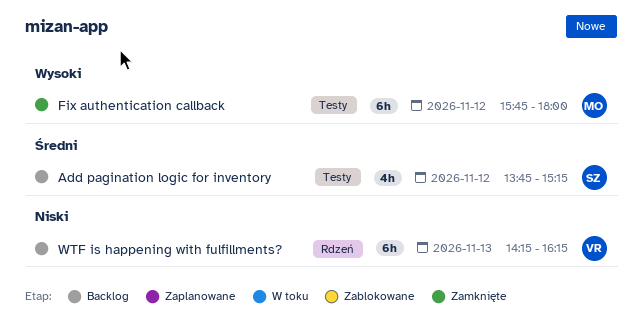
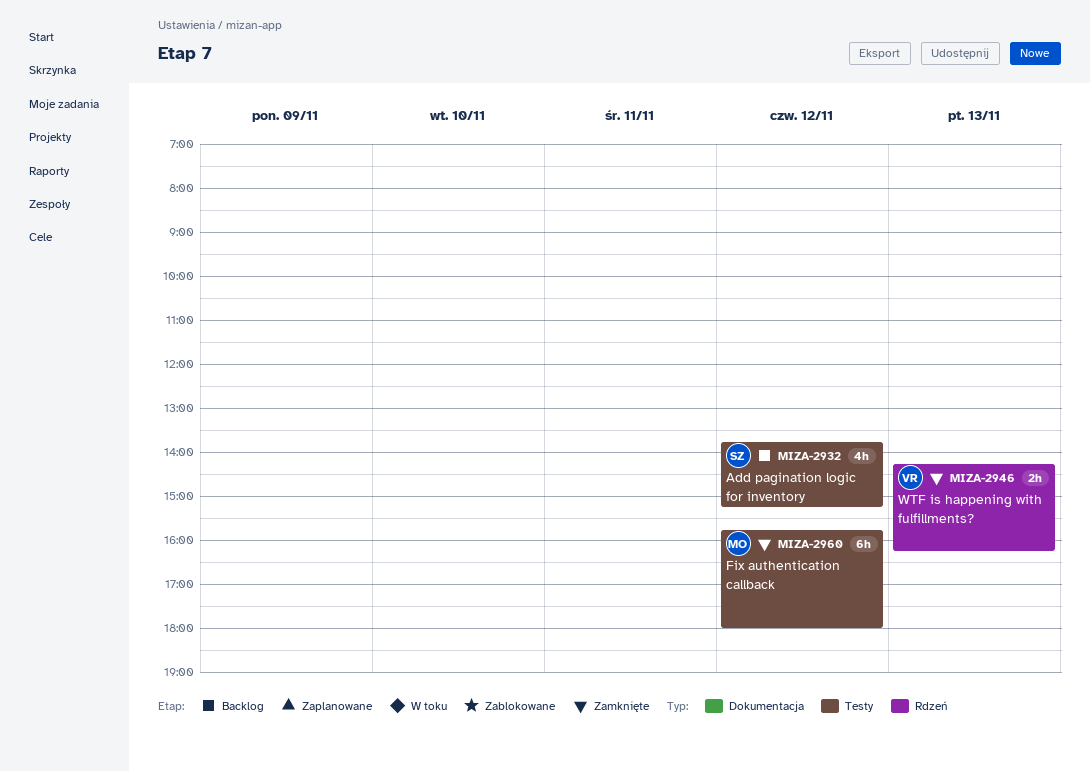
WTF is happening with fulfillments?, status: Backlog -> Zamknięte
WTF is happening with fulfillments?, estimate: 6h -> 2h

